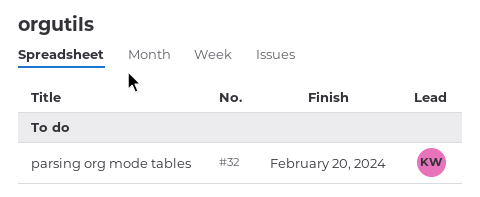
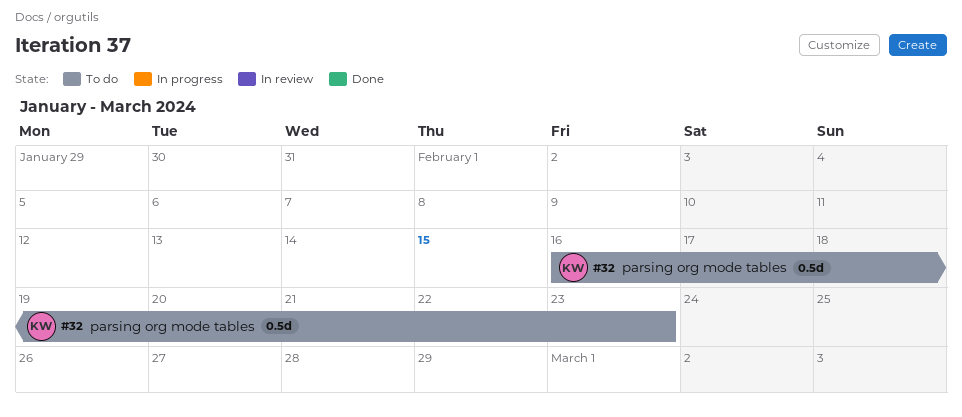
#32, due: Feb 20 -> Feb 23

